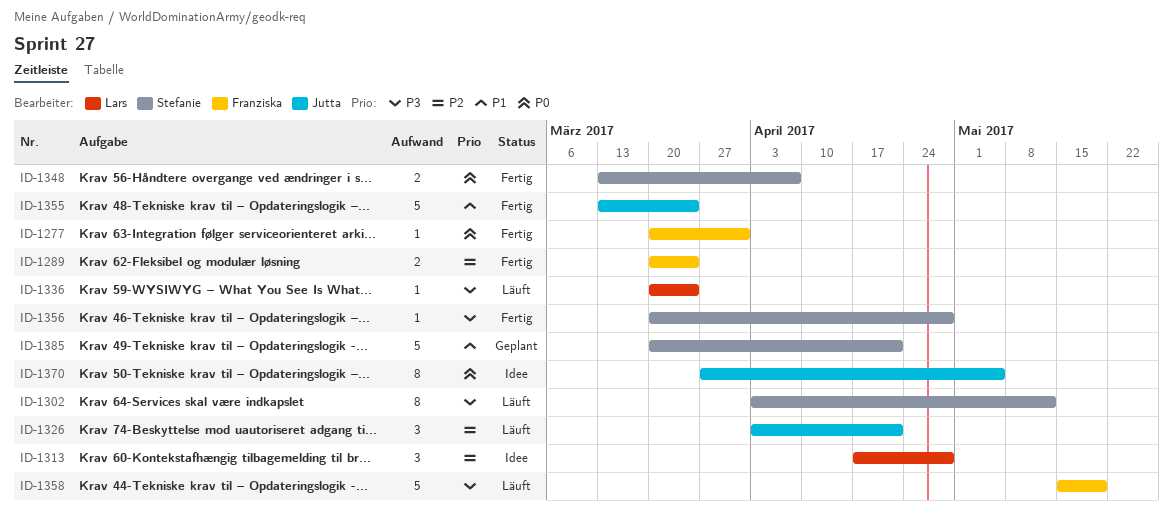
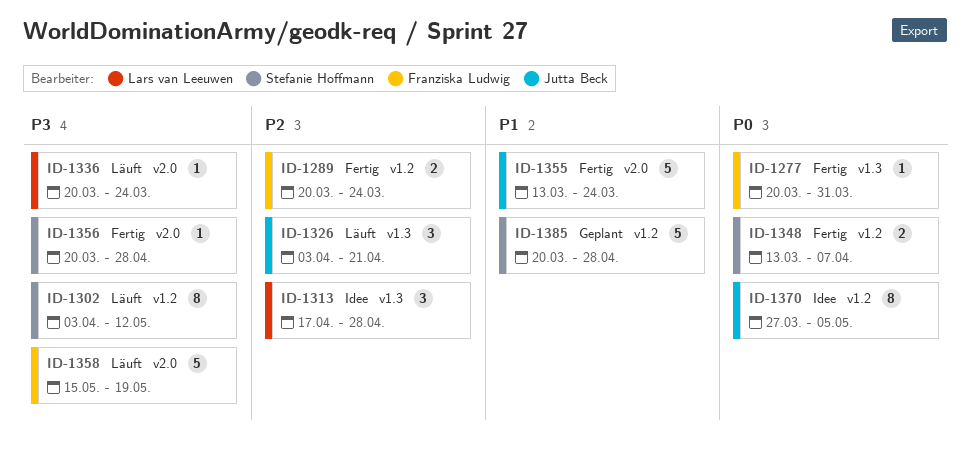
ID-1385, due: Apr 21 -> Apr 28

